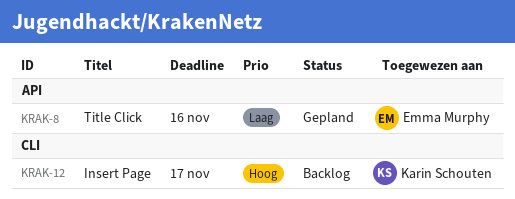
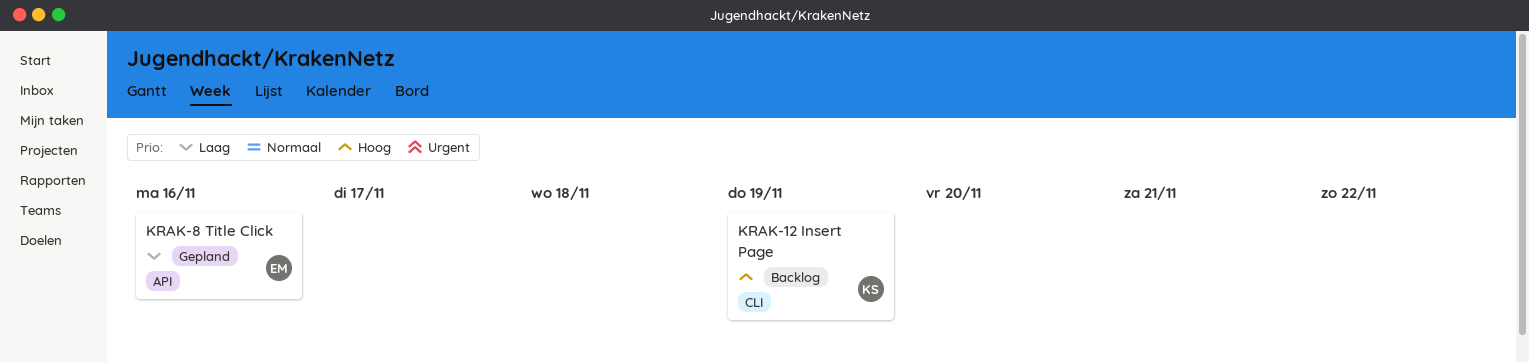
KRAK-12, due: Nov 17 -> Nov 19

